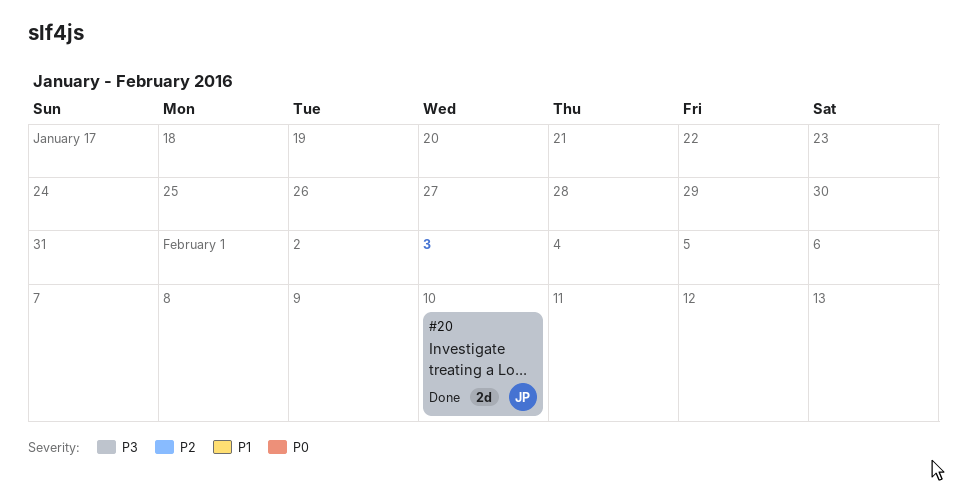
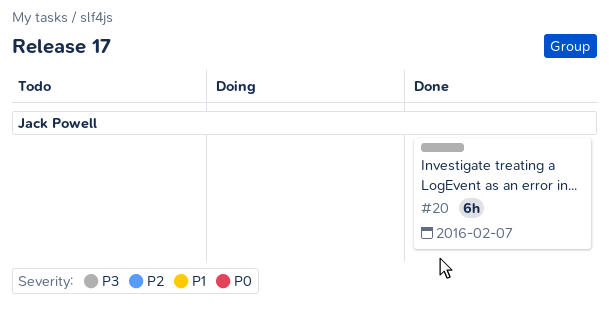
#20, estimate: 2d -> 6h
#20, due: Feb 10 -> Feb 7

